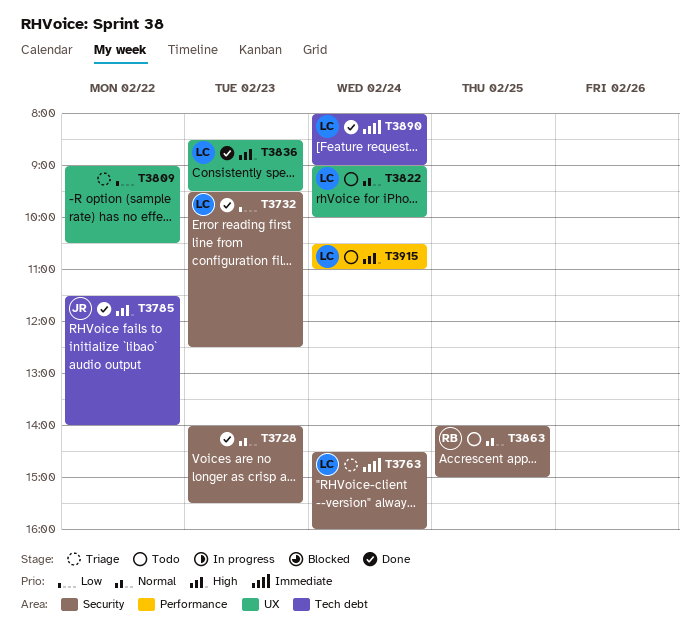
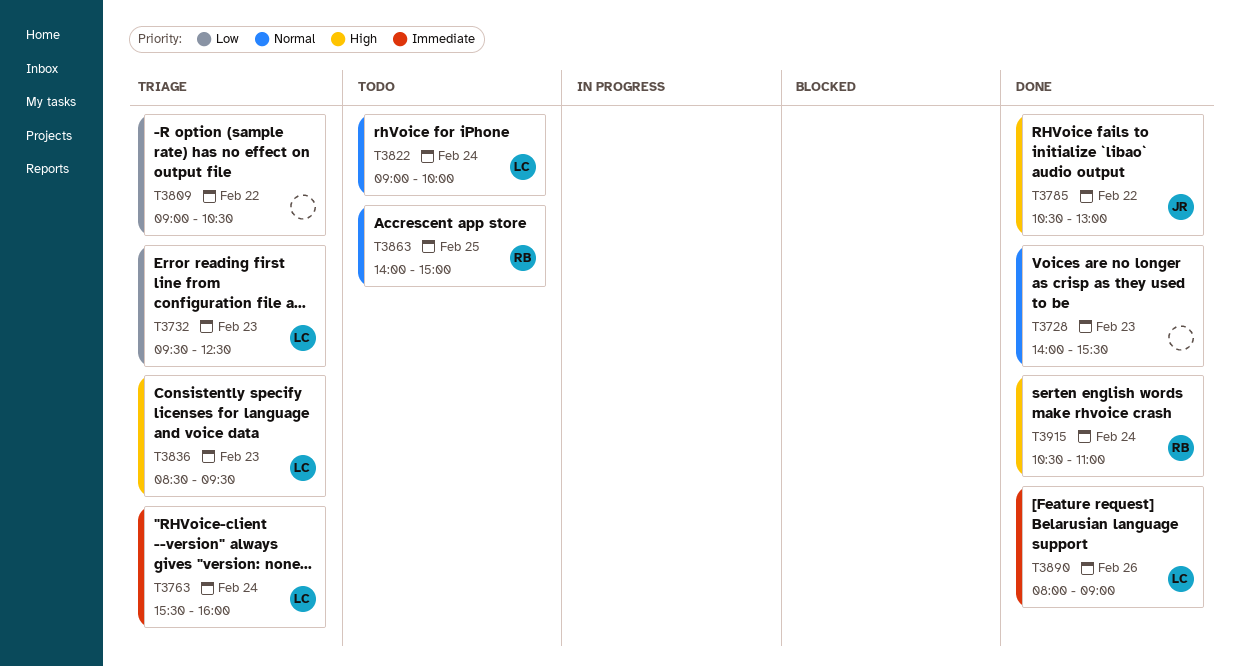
T3732, status: Done -> Triage
T3763, begins: 14:30 -> 15:30
T3785, begins: 11:30 -> 10:30
T3785, ends: 14:00 -> 13:00
T3836, status: Done -> Triage
T3890, day: Feb 24 -> Feb 26
T3915, status: Todo -> Done
T3915, owner: LC -> RB

